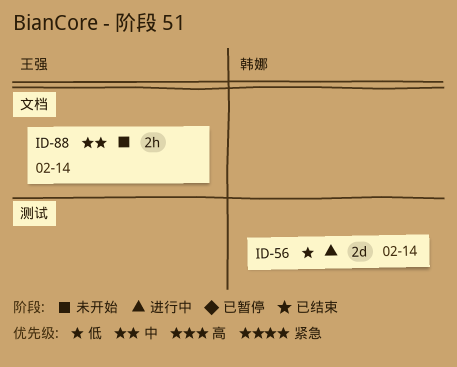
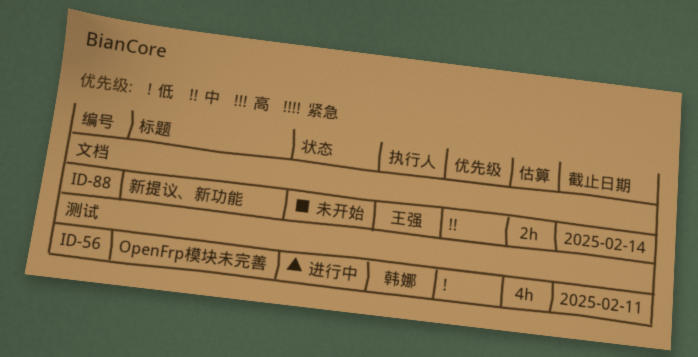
ID-56, estimate: 2d -> 4h
ID-56, due: Feb 14 -> Feb 11

